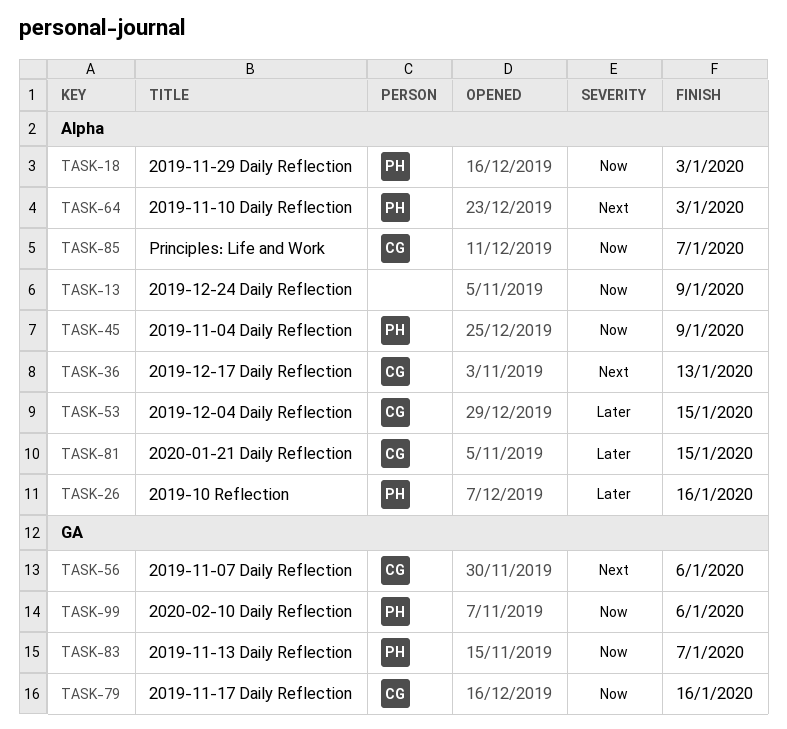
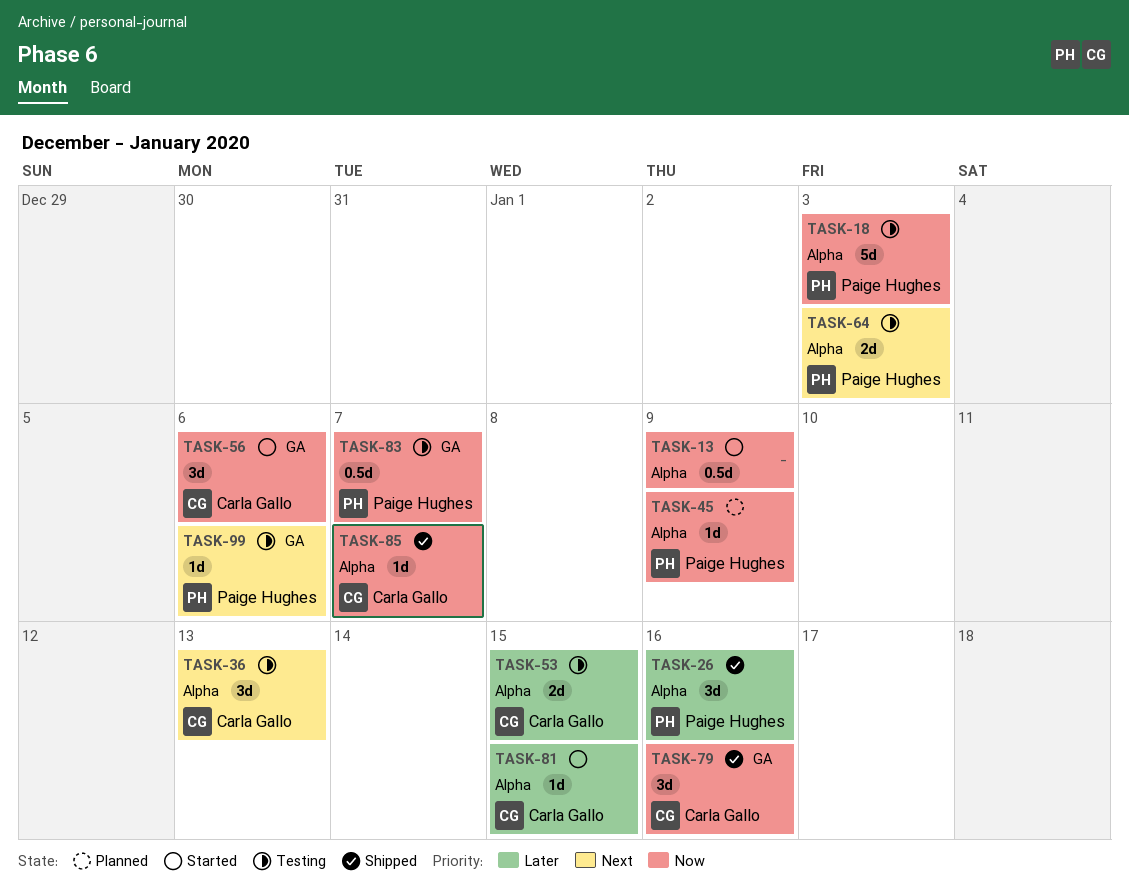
TASK-56, priority: Next -> Now
TASK-99, priority: Now -> Next

